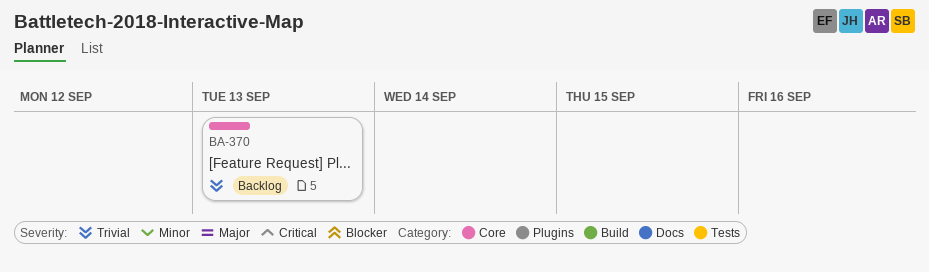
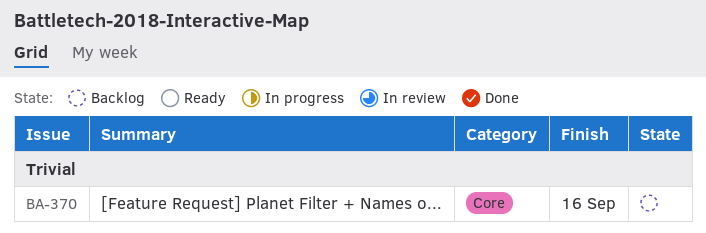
BA-370, due: Sep 13 -> Sep 16

